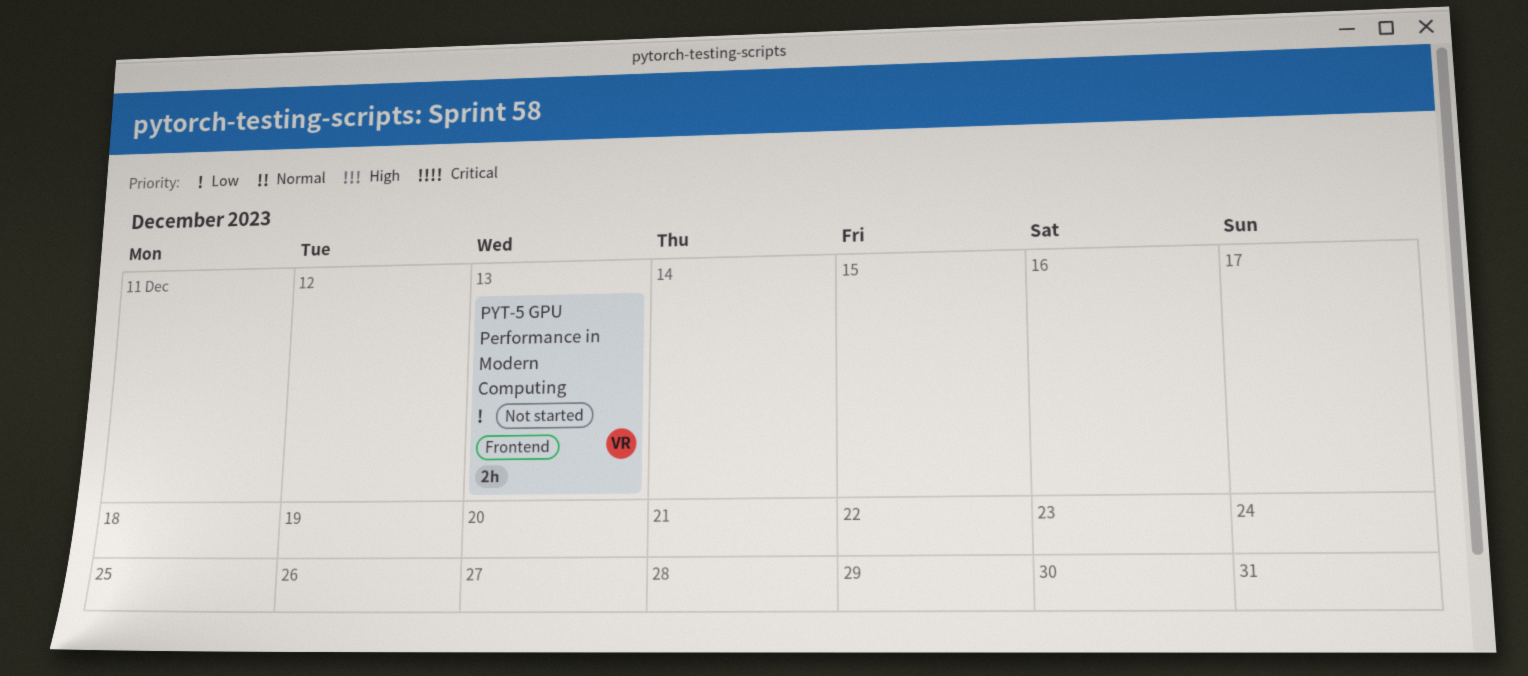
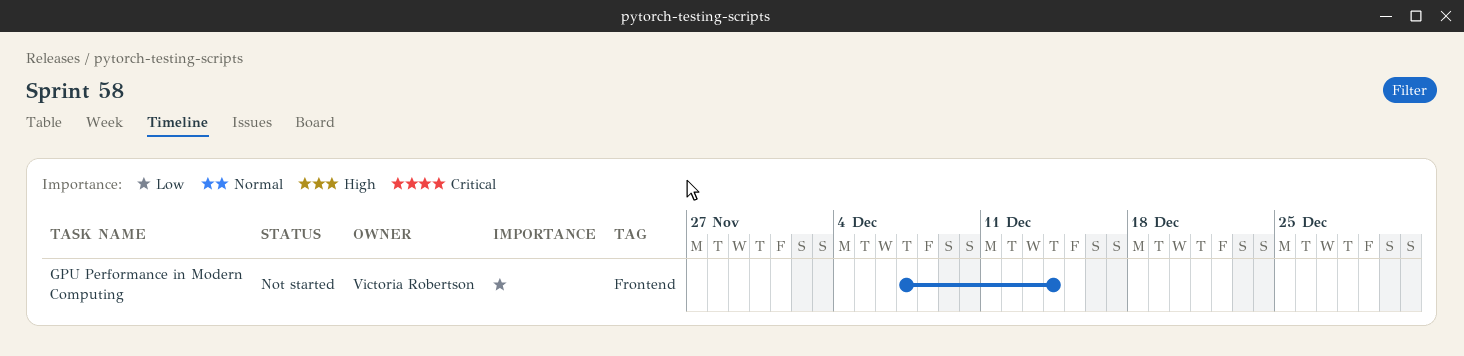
GPU Performance in Modern Computing, due: Dec 13 -> Dec 14

